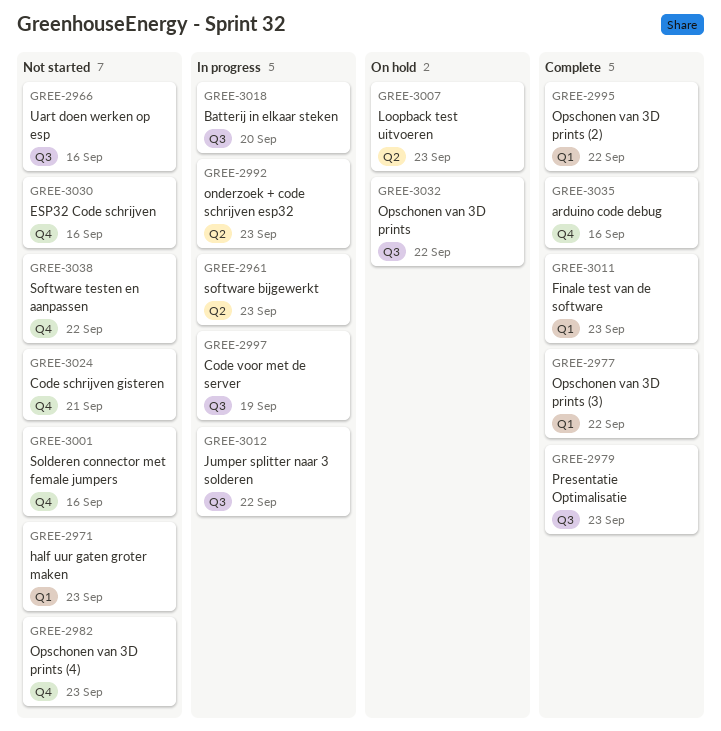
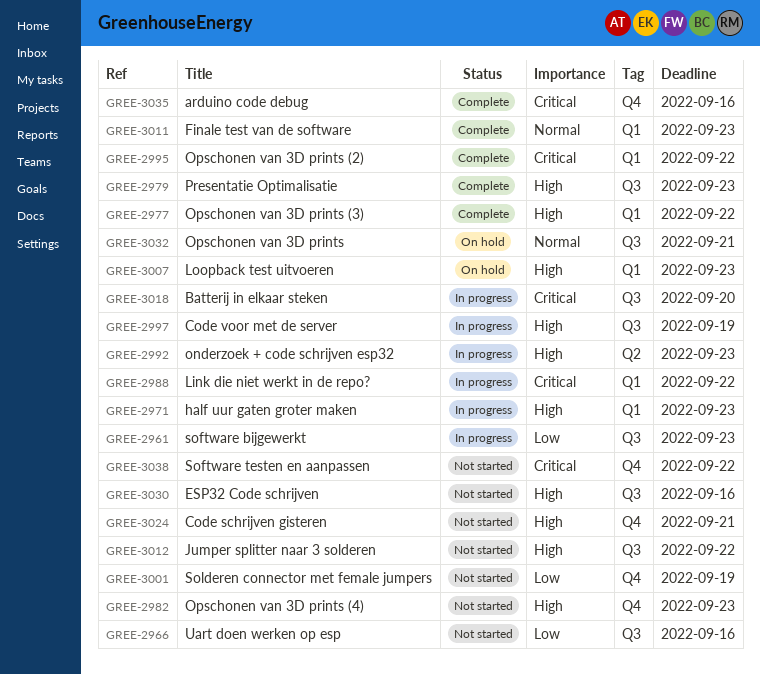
GREE-2961, label: Q2 -> Q3
GREE-2971, status: Not started -> In progress
GREE-2988: none -> present
GREE-3001, due: Sep 16 -> Sep 19
GREE-3007, label: Q2 -> Q1
GREE-3012, status: In progress -> Not started
GREE-3030, label: Q4 -> Q3
GREE-3032, due: Sep 22 -> Sep 21

